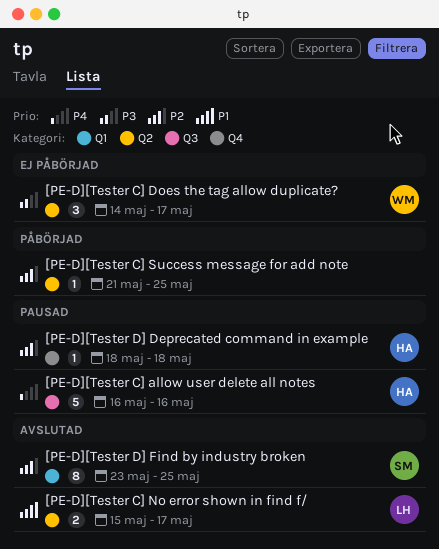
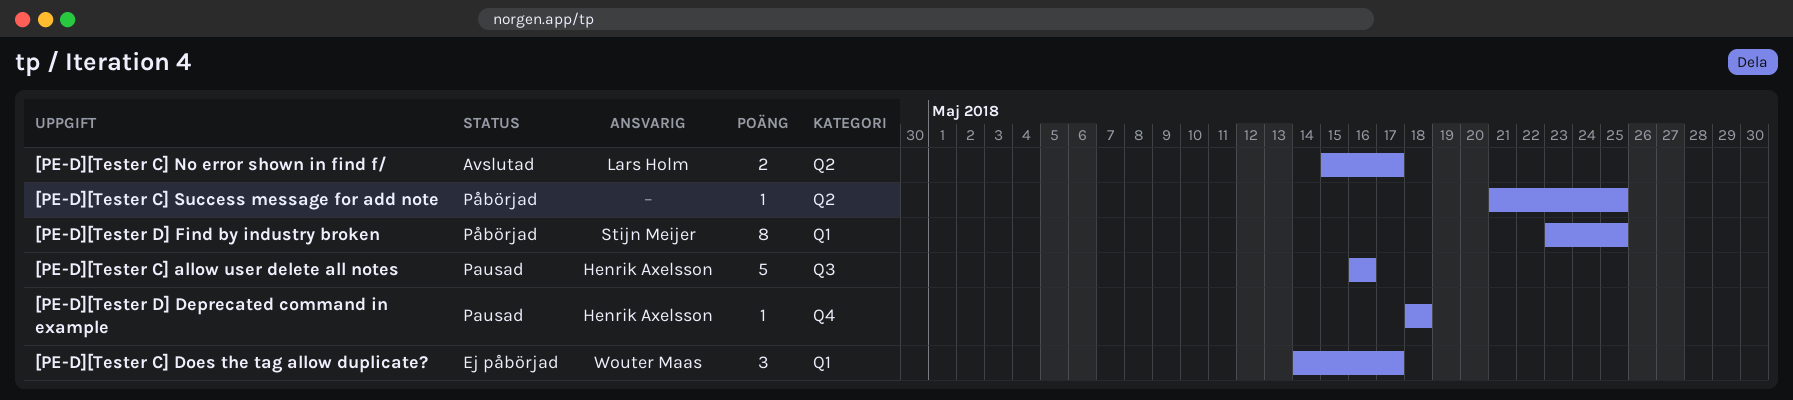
[PE-D][Tester C] Does the tag allow duplicate?, label: Q2 -> Q1
[PE-D][Tester D] Find by industry broken, status: Avslutad -> Påbörjad

